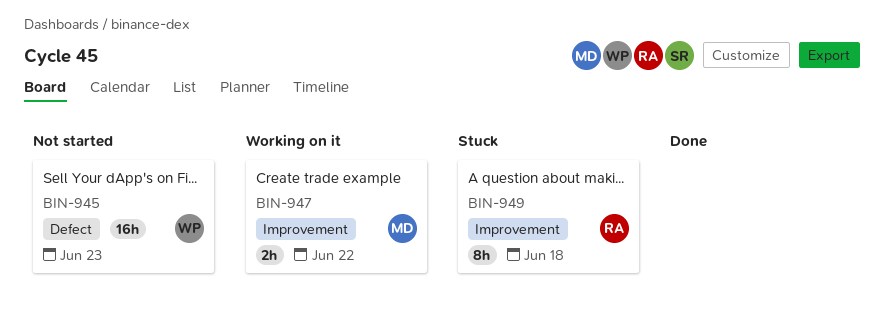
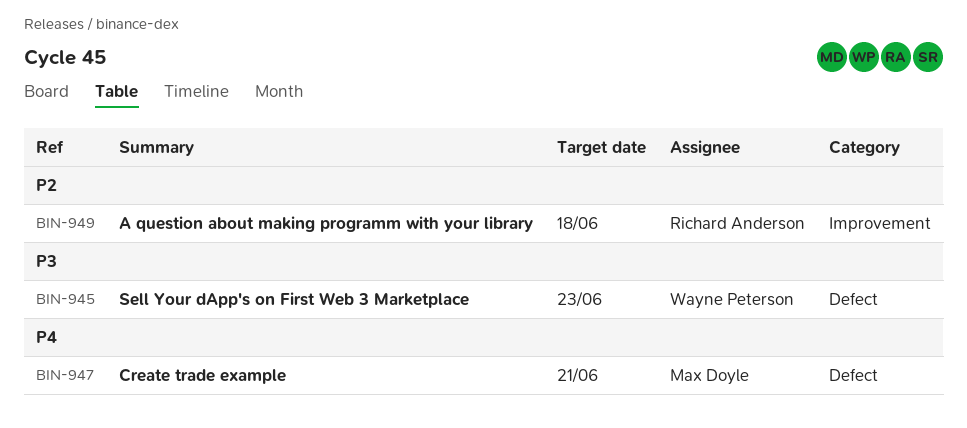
BIN-947, label: Improvement -> Defect
BIN-947, due: Jun 22 -> Jun 21

